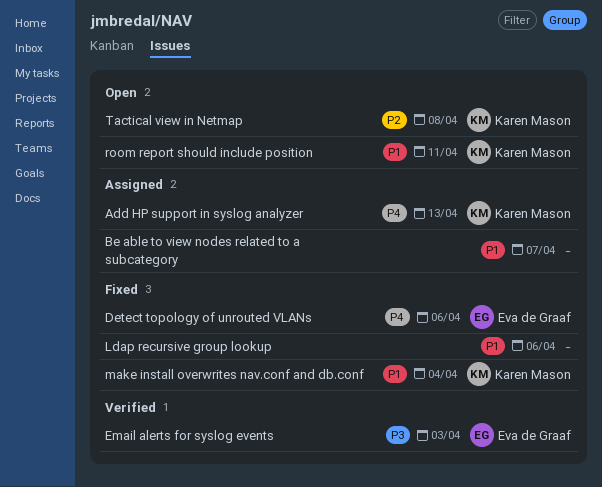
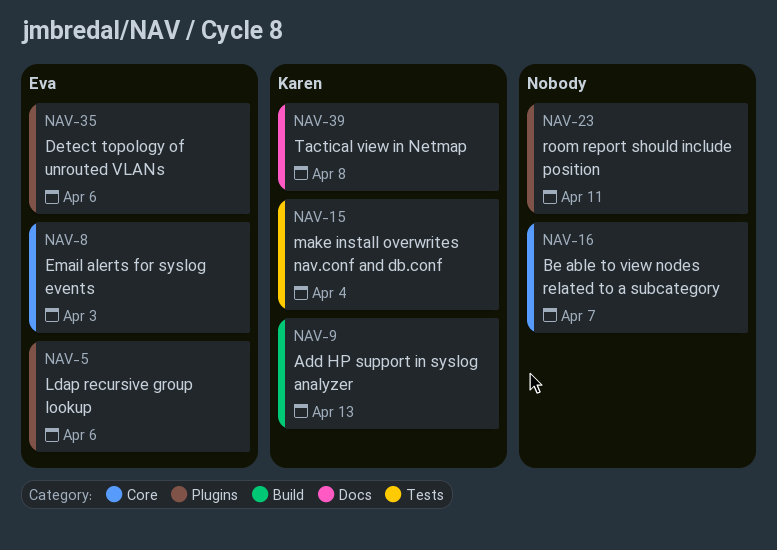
Ldap recursive group lookup, owner: none -> Eva de Graaf
room report should include position, owner: Karen Mason -> none

